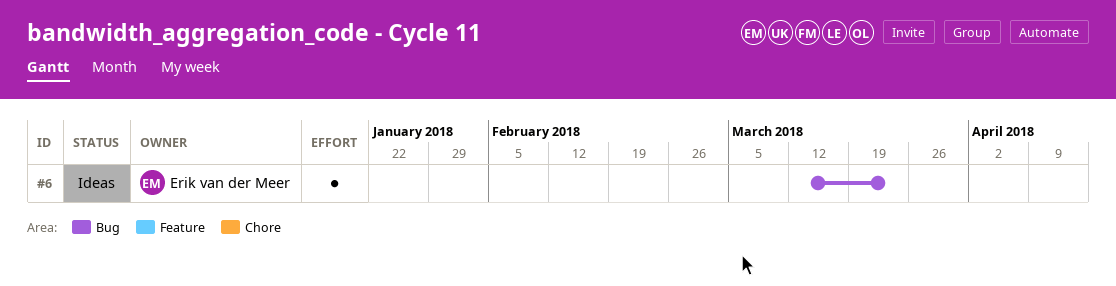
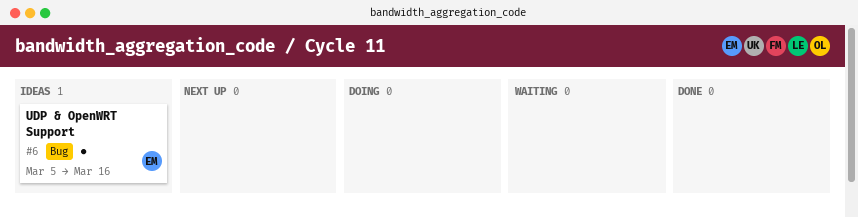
#6, start: Mar 12 -> Mar 5
#6, due: Mar 23 -> Mar 16

